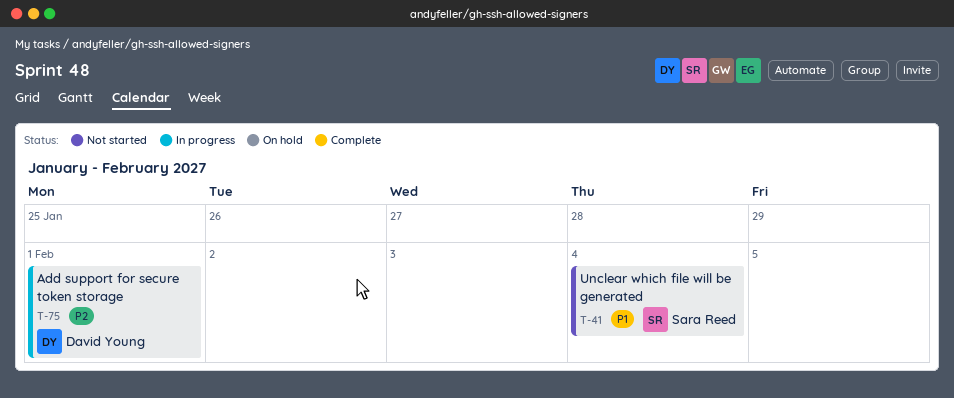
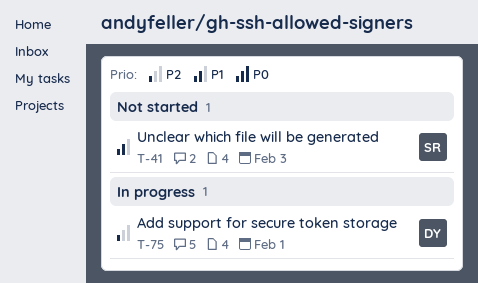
T-41, due: Feb 4 -> Feb 3

